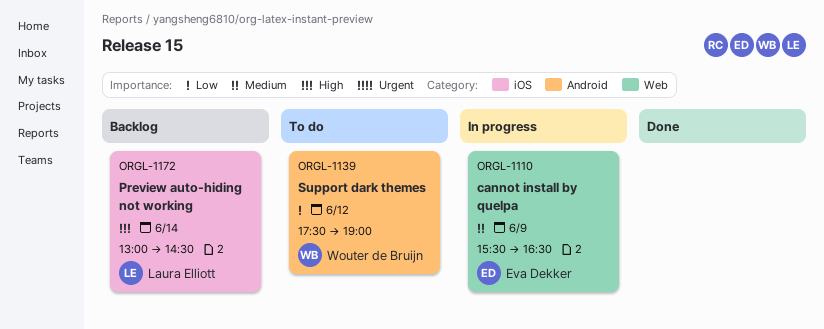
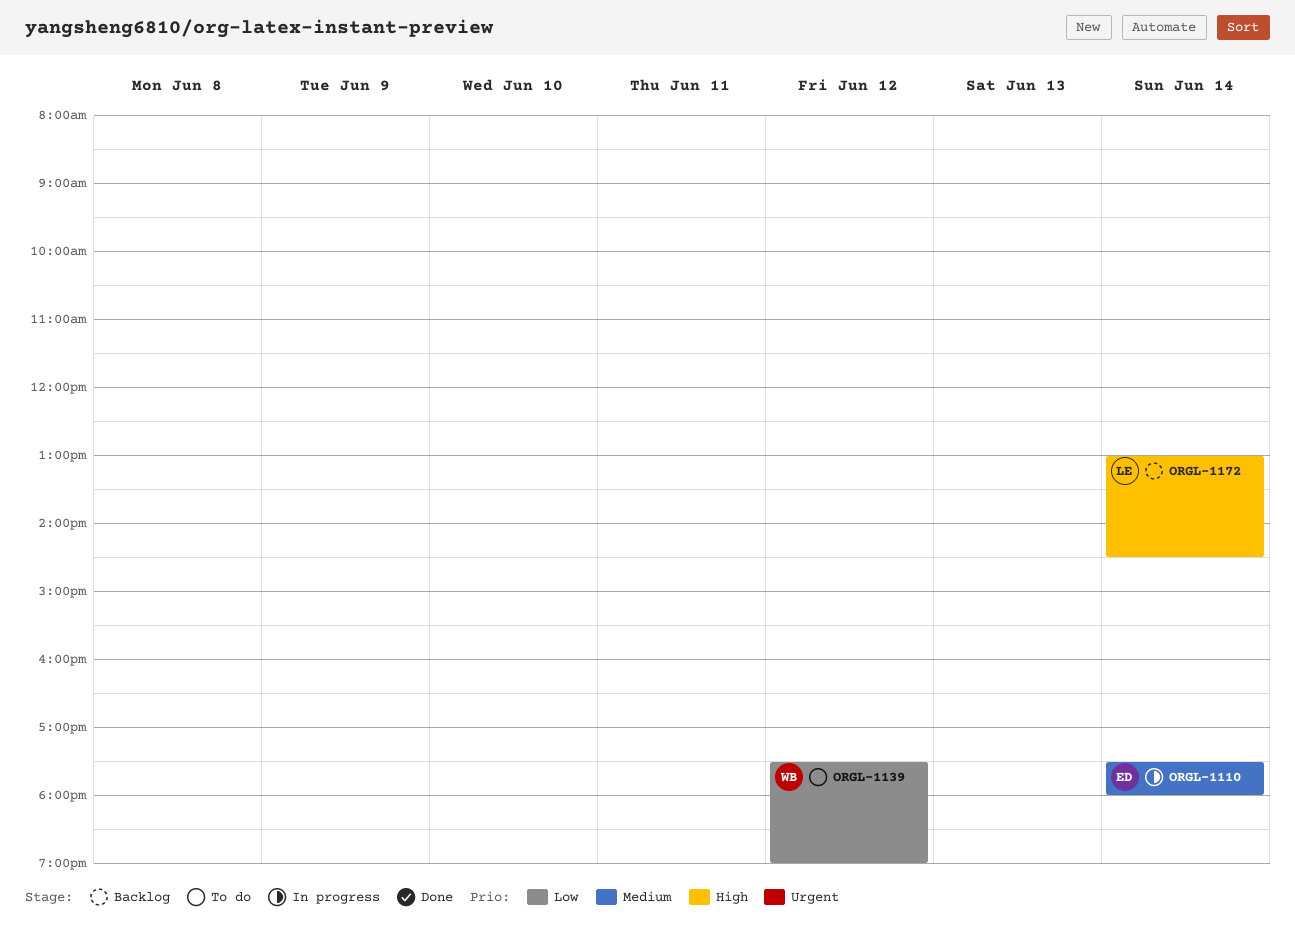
ORGL-1110, day: Jun 9 -> Jun 14
ORGL-1110, begins: 15:30 -> 17:30
ORGL-1110, ends: 16:30 -> 18:00

